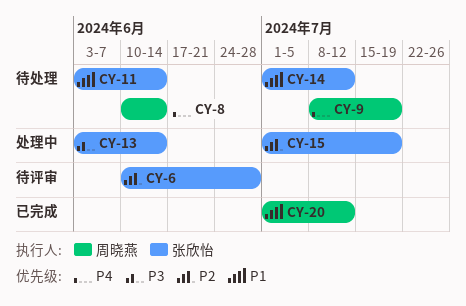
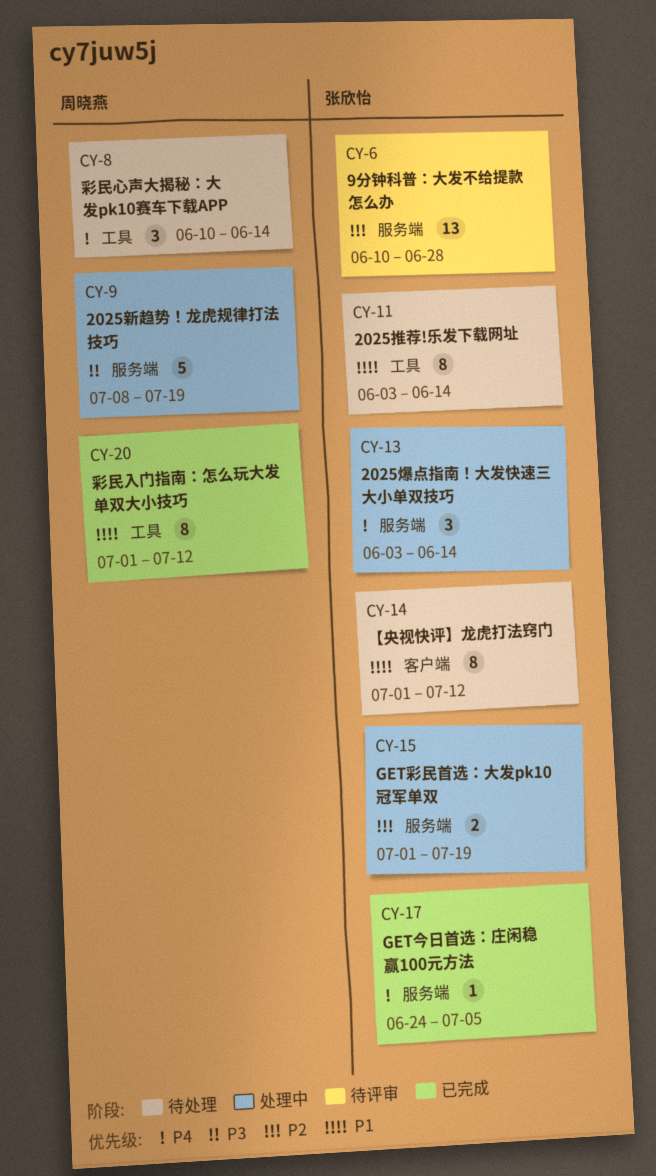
CY-9, status: 待处理 -> 处理中
CY-9, priority: P4 -> P3
CY-13, priority: P3 -> P4
CY-17: none -> present

